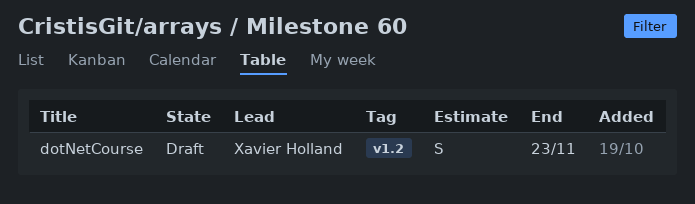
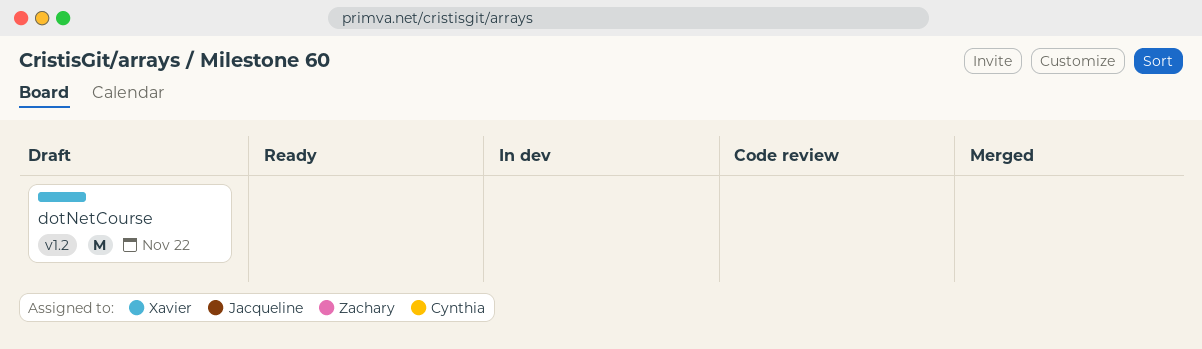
dotNetCourse, estimate: S -> M
dotNetCourse, due: Nov 23 -> Nov 22

